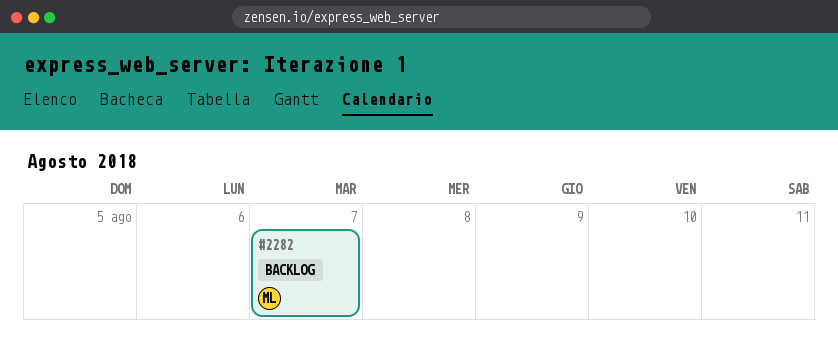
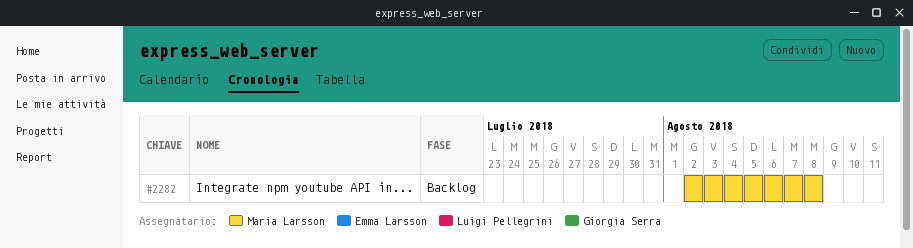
#2282, due: Aug 7 -> Aug 8

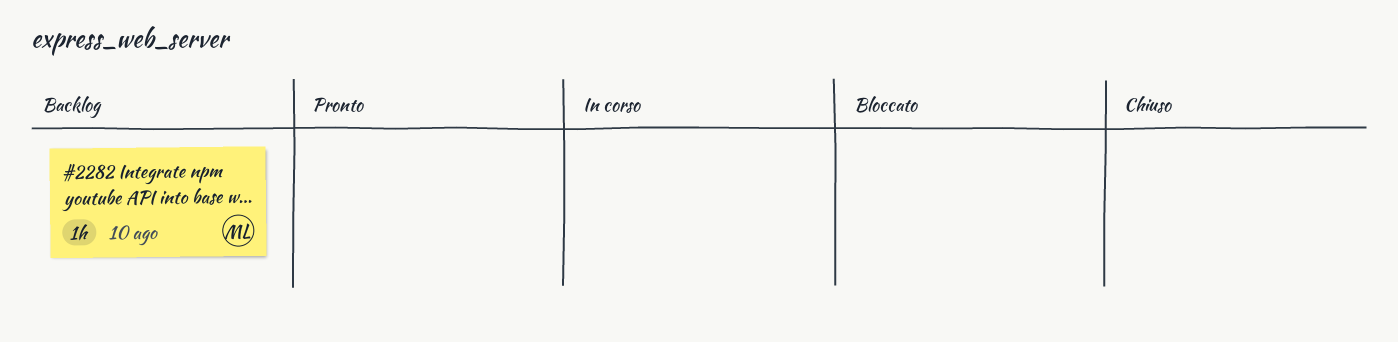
#2282, due: Aug 8 -> Aug 10

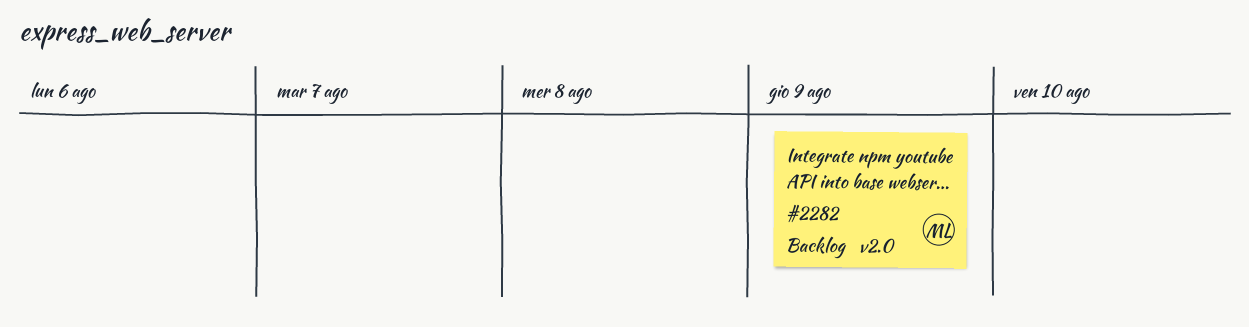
#2282, due: Aug 10 -> Aug 9

